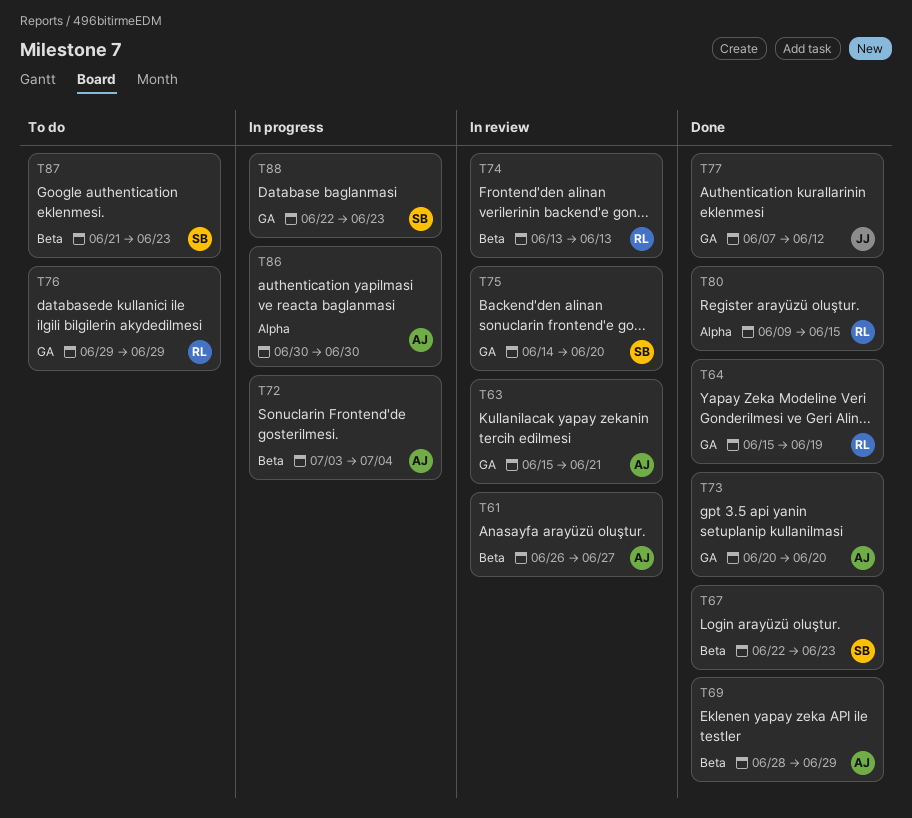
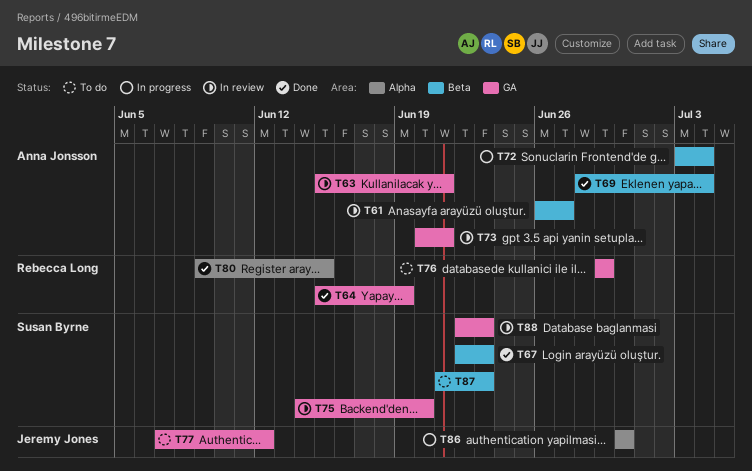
T69, due: Jun 29 -> Jul 4
T73, status: Done -> In review
T73, due: Jun 20 -> Jun 21
T74: present -> none
T77, status: Done -> To do
T86, owner: Anna Jonsson -> Jeremy Jones
T88, status: In progress -> In review

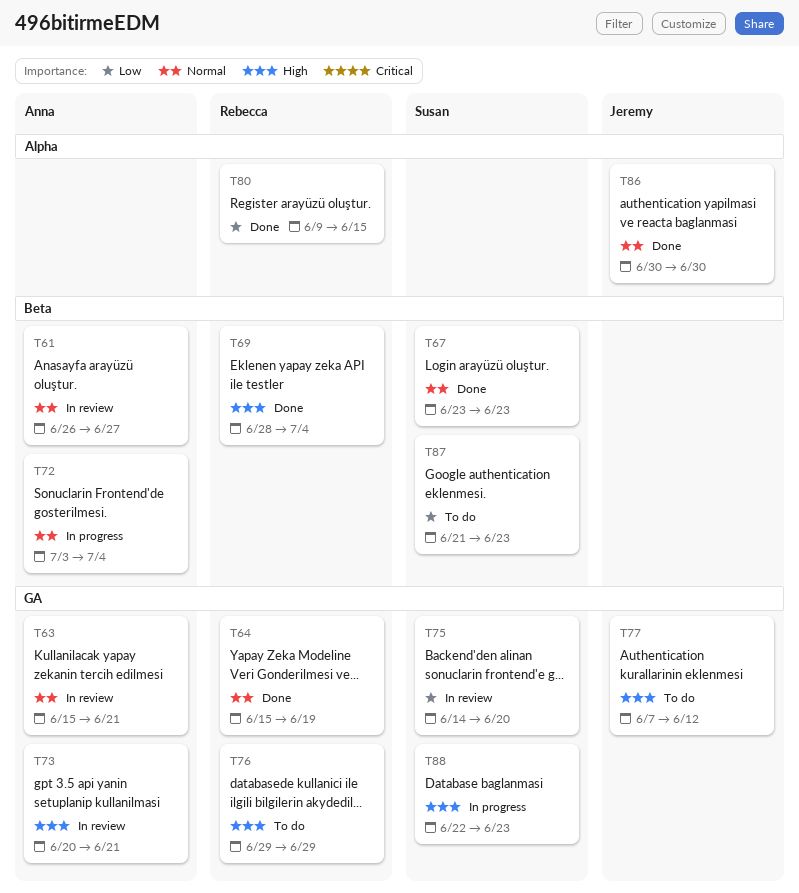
T67, start: Jun 22 -> Jun 23
T69, owner: Anna Jonsson -> Rebecca Long
T86, status: In progress -> Done
T88, status: In review -> In progress

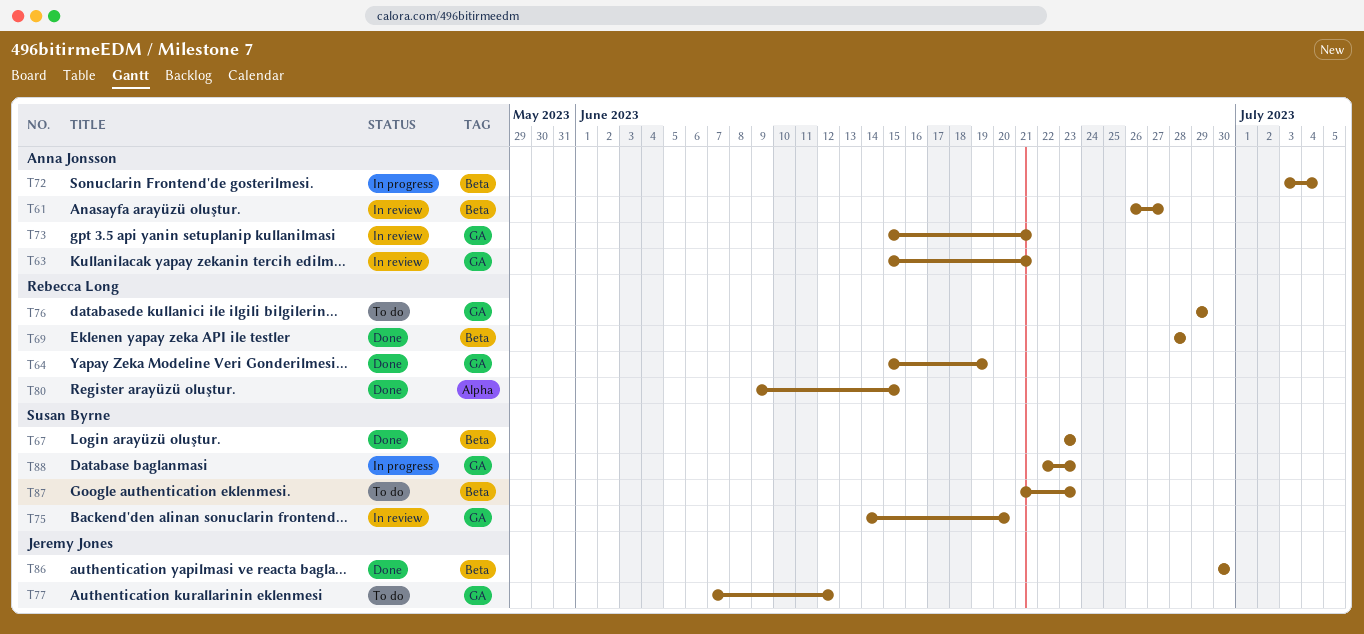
T69, due: Jul 4 -> Jun 28
T73, start: Jun 20 -> Jun 15
T86, label: Alpha -> Beta

